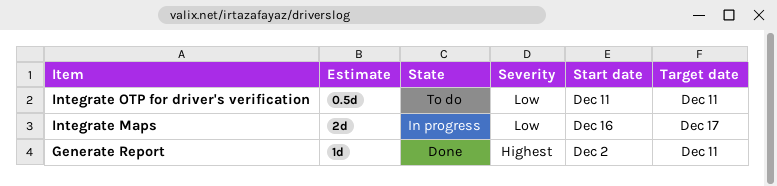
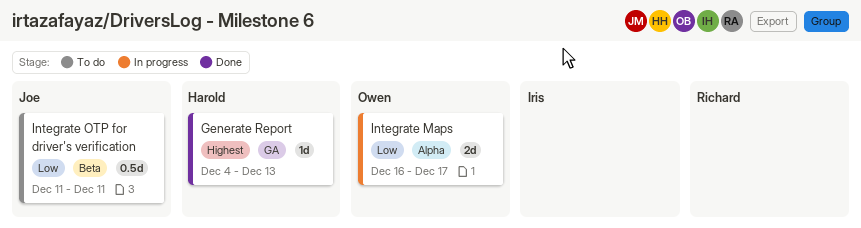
Generate Report, start: Dec 2 -> Dec 4
Generate Report, due: Dec 11 -> Dec 13

